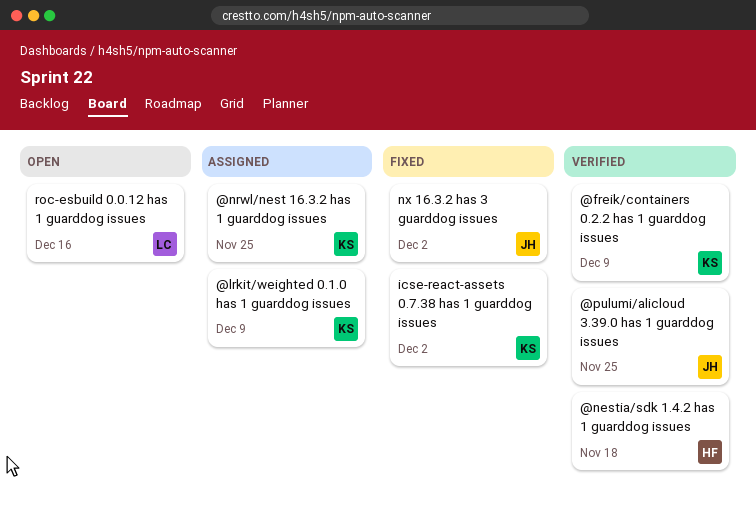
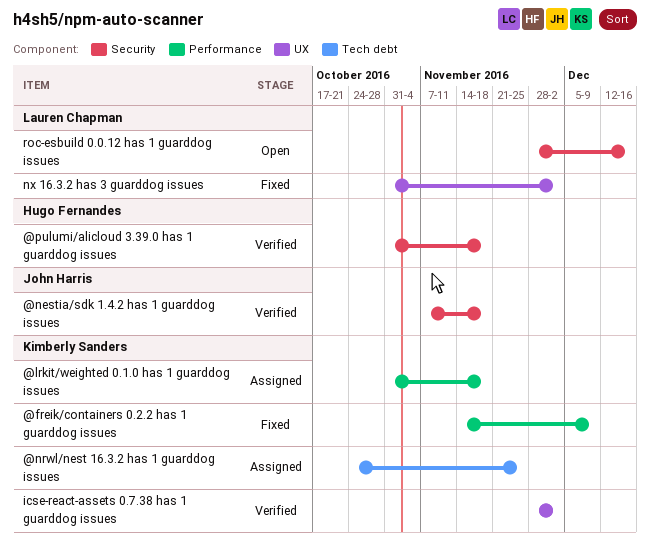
@freik/containers 0.2.2 has 1 guarddog issues, status: Verified -> Fixed
@lrkit/weighted 0.1.0 has 1 guarddog issues, due: Dec 9 -> Nov 18
@nestia/sdk 1.4.2 has 1 guarddog issues, owner: Hugo Fernandes -> John Harris
@pulumi/alicloud 3.39.0 has 1 guarddog issues, owner: John Harris -> Hugo Fernandes
@pulumi/alicloud 3.39.0 has 1 guarddog issues, due: Nov 25 -> Nov 18
icse-react-assets 0.7.38 has 1 guarddog issues, status: Fixed -> Verified
nx 16.3.2 has 3 guarddog issues, owner: John Harris -> Lauren Chapman

